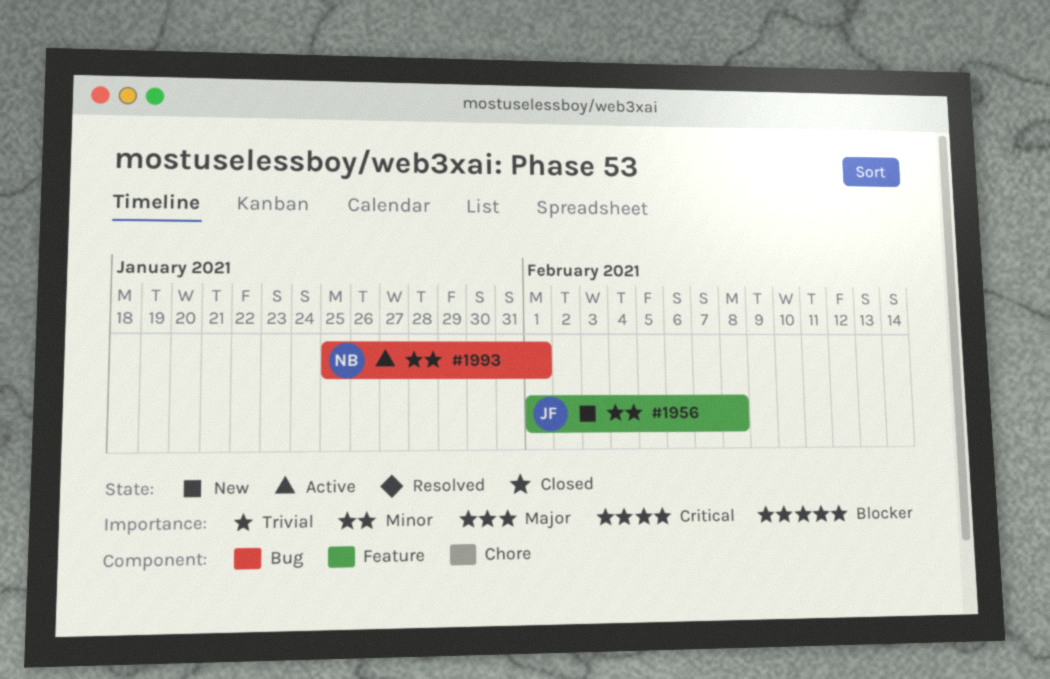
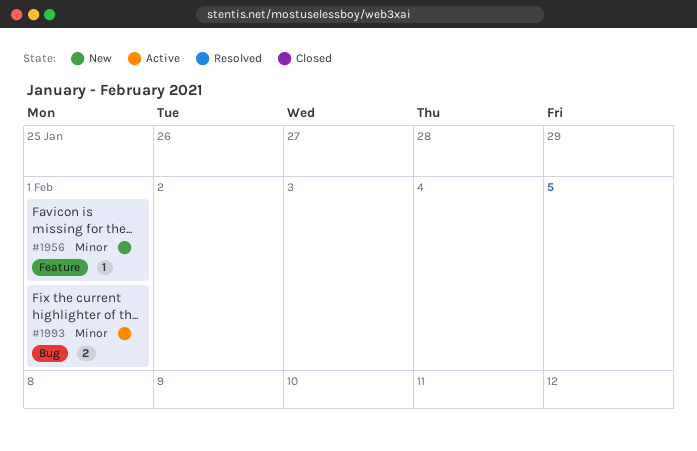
#1956, due: Feb 8 -> Feb 1

